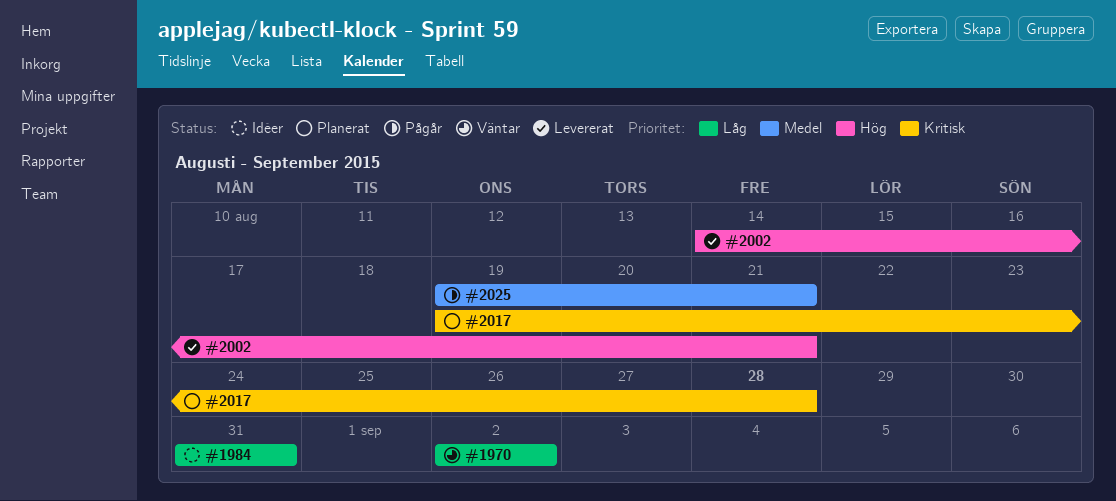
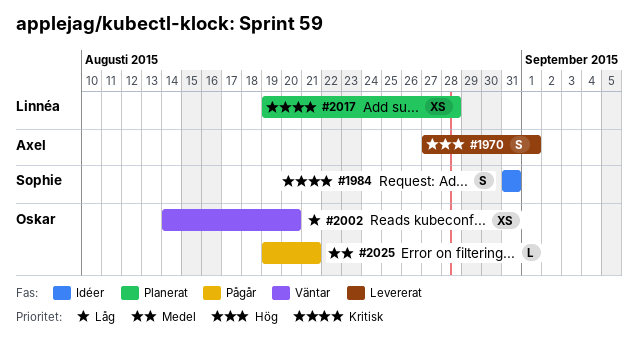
#1970, status: Väntar -> Levererat
#1970, priority: Låg -> Hög
#1970, start: Sep 2 -> Aug 27
#1970, due: Sep 2 -> Sep 1
#1984, priority: Låg -> Kritisk
#2002, status: Levererat -> Väntar
#2002, priority: Hög -> Låg
#2002, due: Aug 21 -> Aug 20

